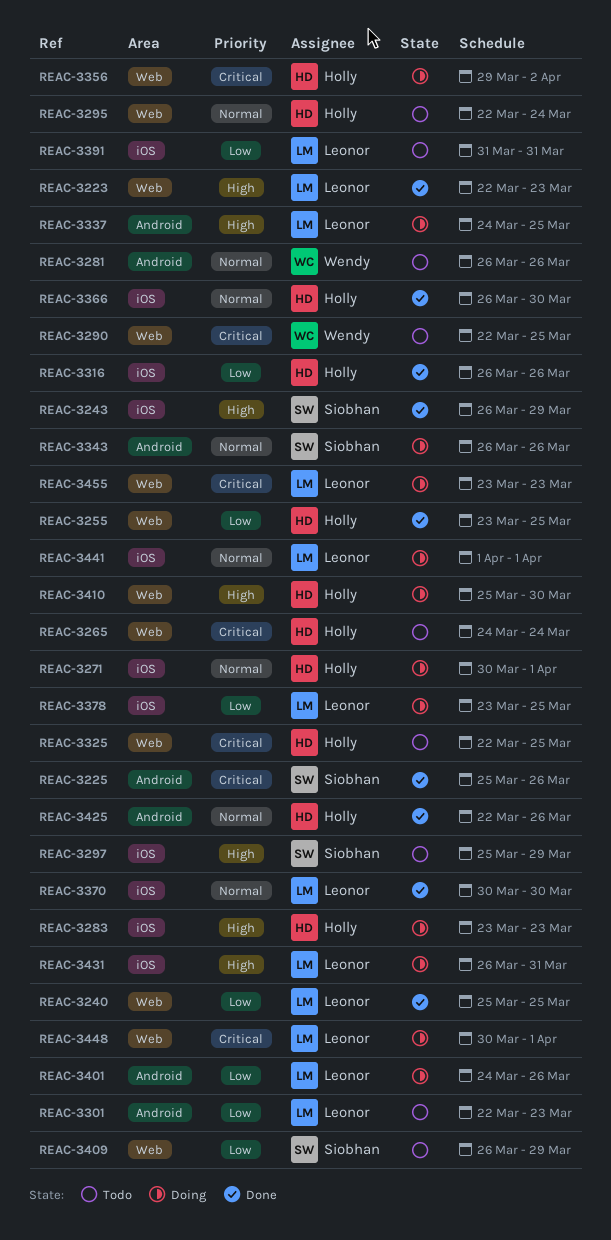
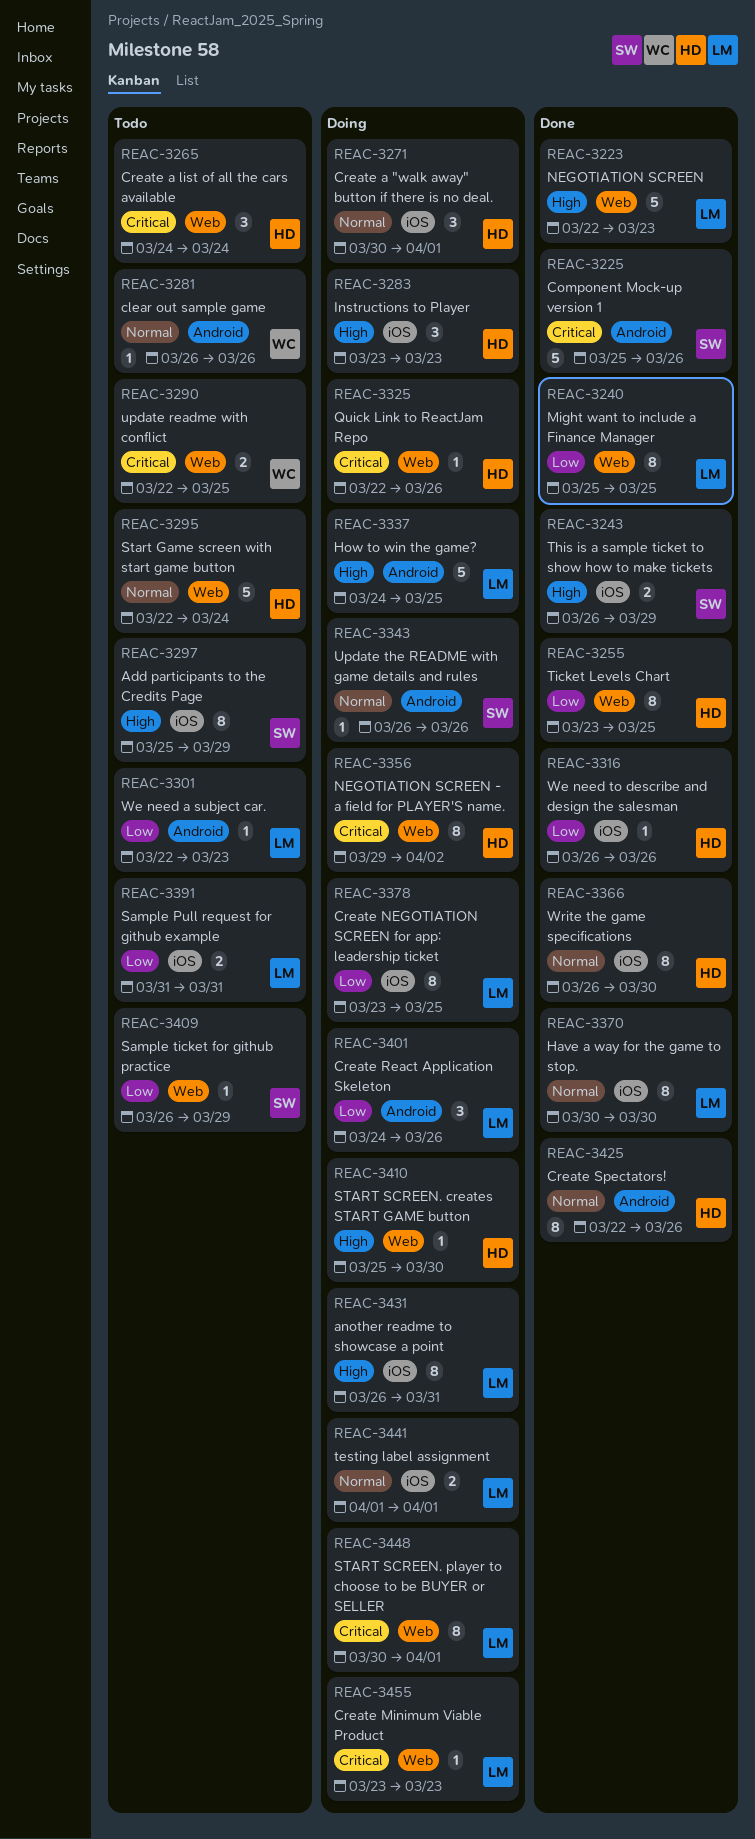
REAC-3325, status: Todo -> Doing
REAC-3325, due: Mar 25 -> Mar 26

